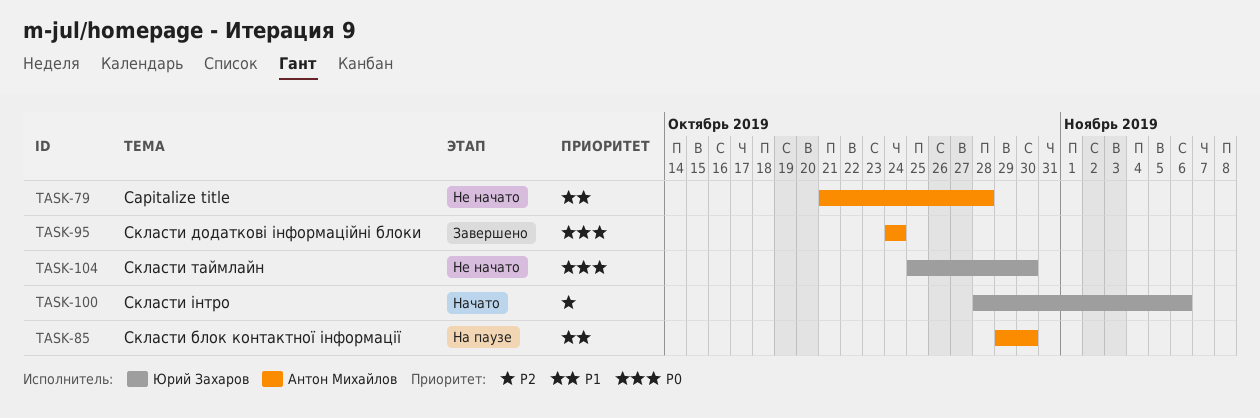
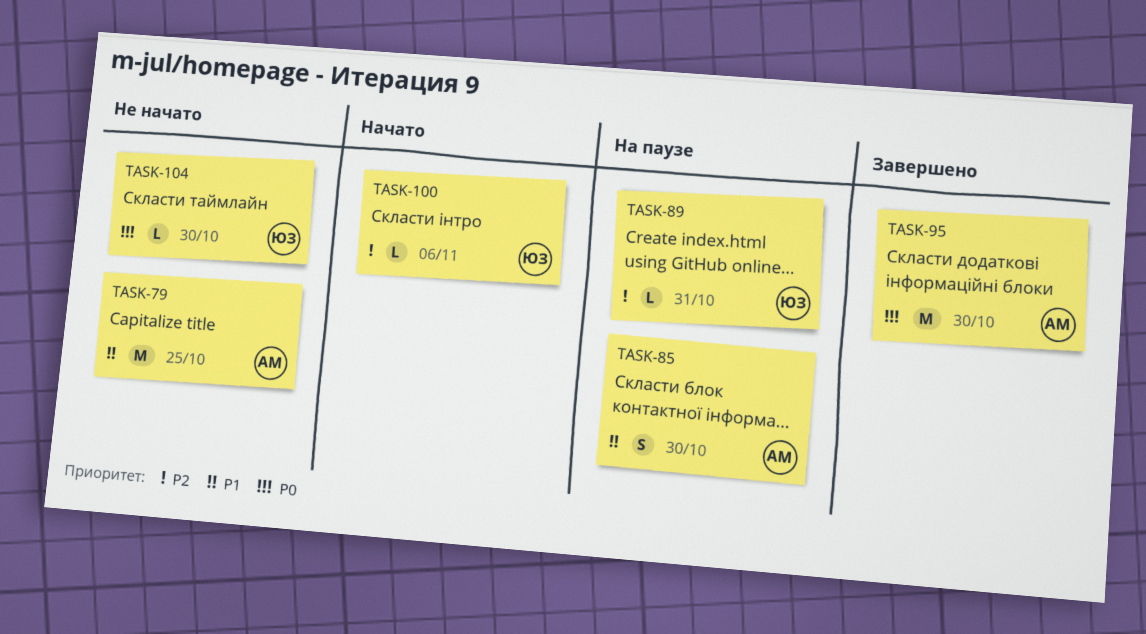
TASK-79, due: Oct 28 -> Oct 25
TASK-89: none -> present
TASK-95, due: Oct 24 -> Oct 30

